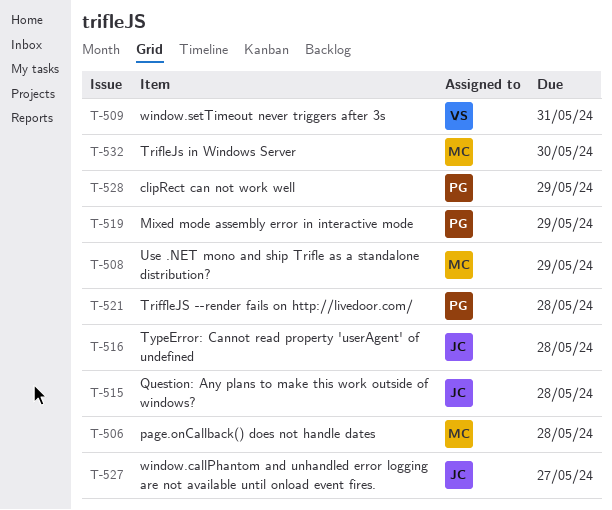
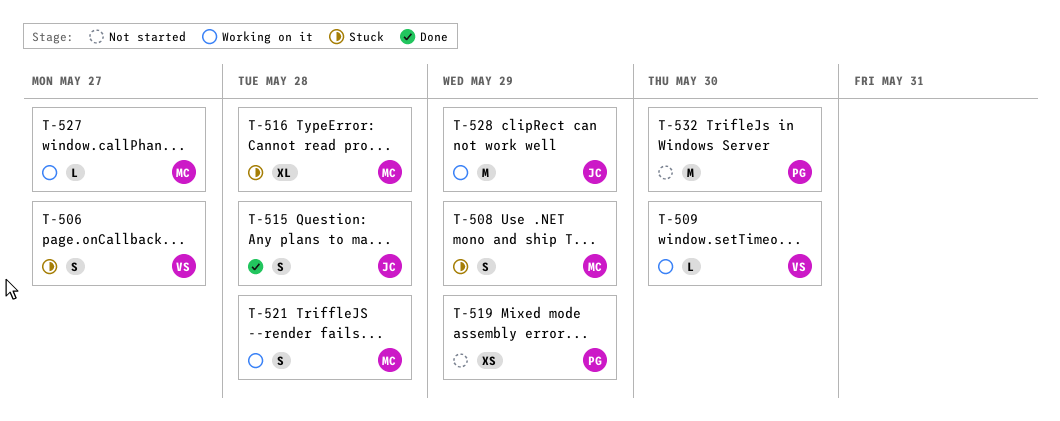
T-506, owner: MC -> VS
T-506, due: May 28 -> May 27
T-509, due: May 31 -> May 30
T-516, owner: JC -> MC
T-521, owner: PG -> MC
T-527, owner: JC -> MC
T-528, owner: PG -> JC
T-532, owner: MC -> PG

